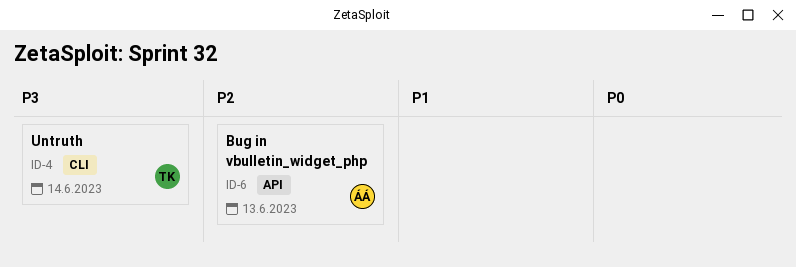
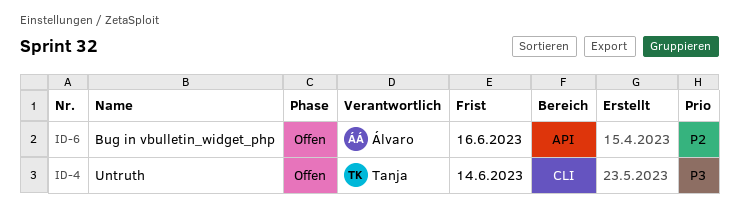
ID-6, due: Jun 13 -> Jun 16

